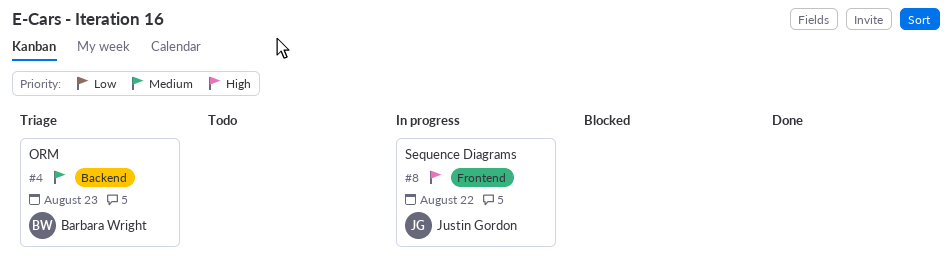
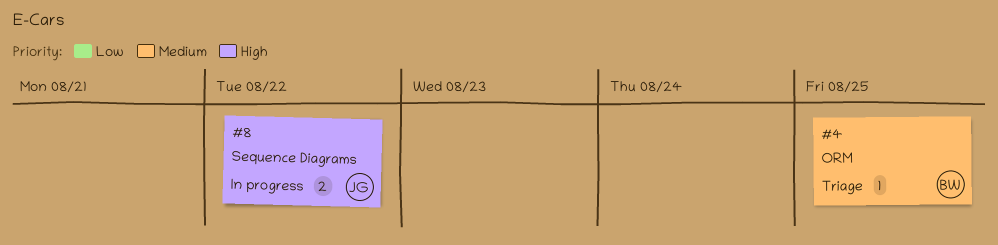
#4, due: Aug 23 -> Aug 25

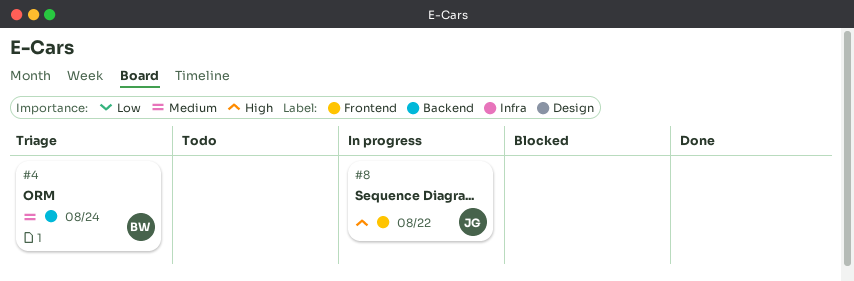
#4, due: Aug 25 -> Aug 24

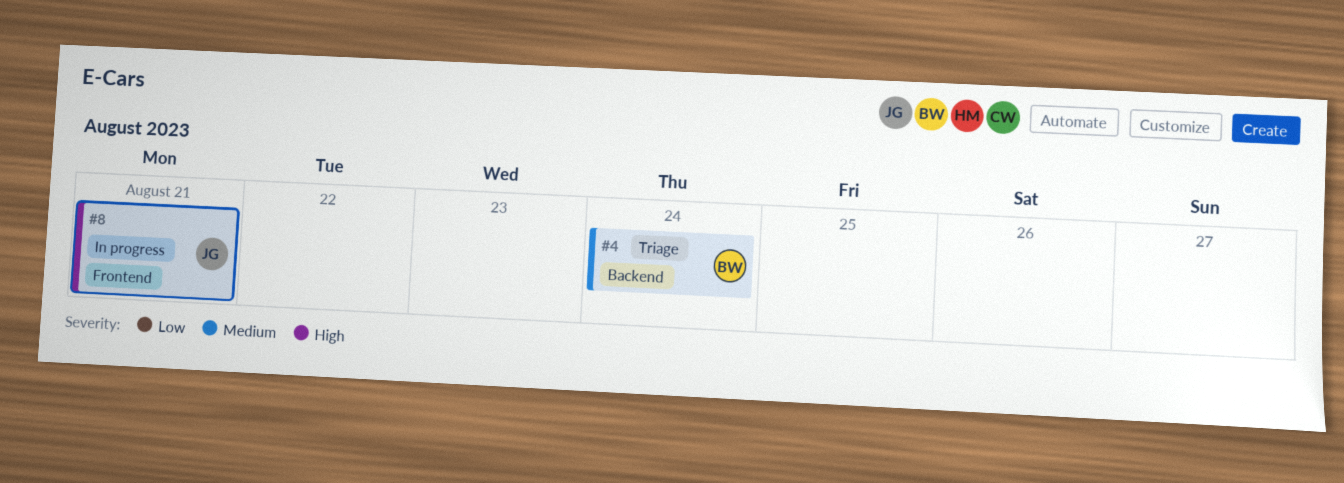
#8, due: Aug 22 -> Aug 21

